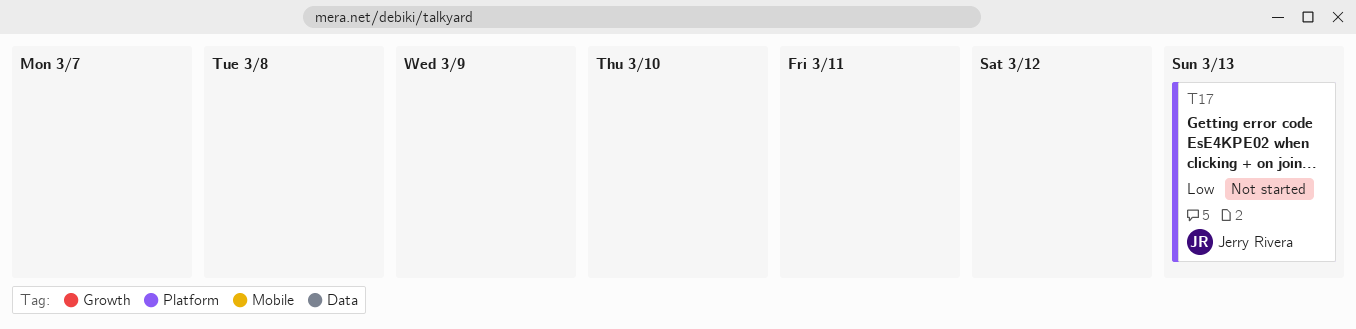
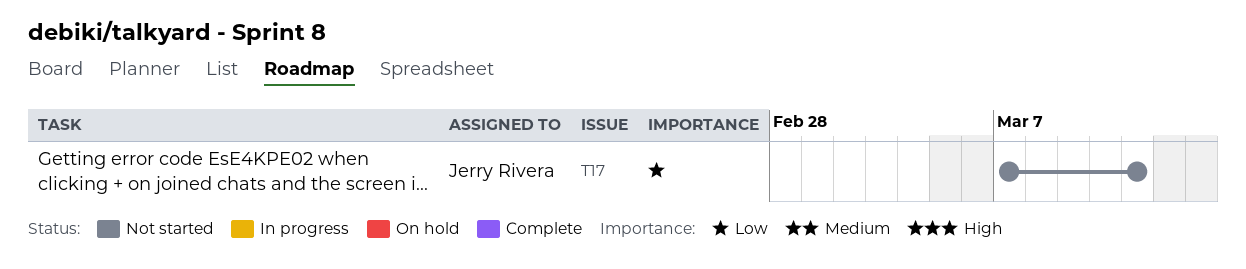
T17, due: Mar 13 -> Mar 11

